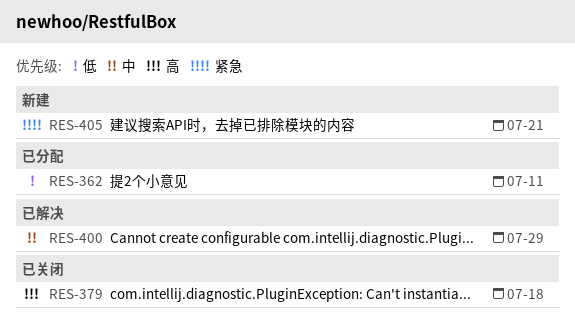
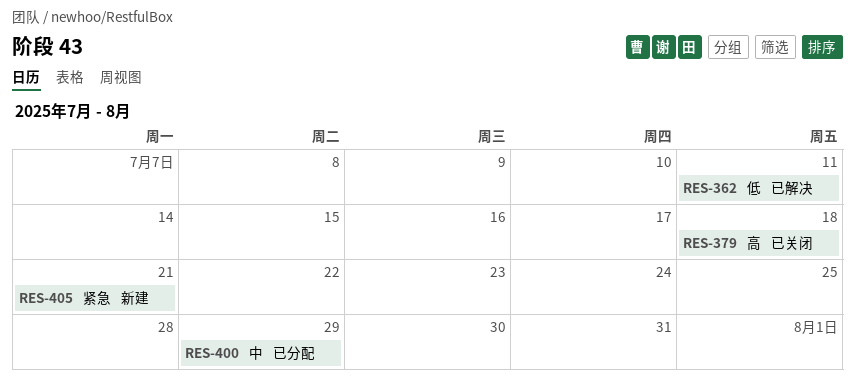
RES-362, status: 已分配 -> 已解决
RES-400, status: 已解决 -> 已分配

